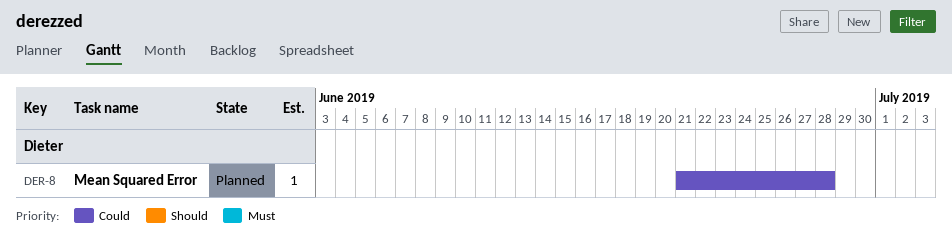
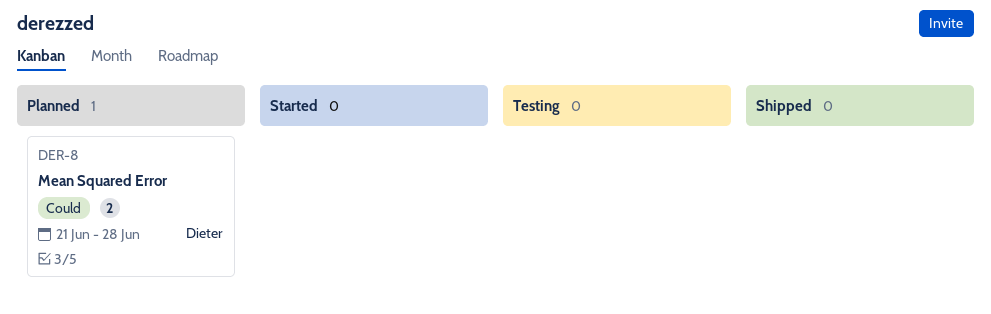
DER-8, estimate: 1 -> 2

